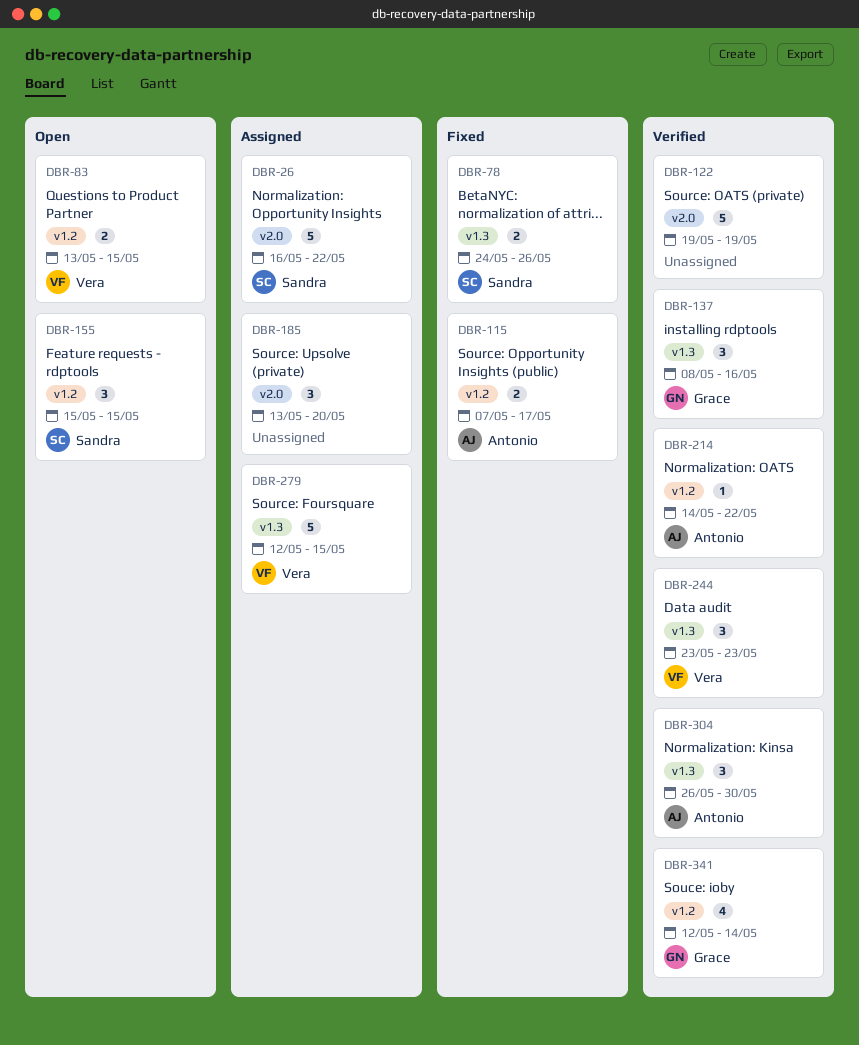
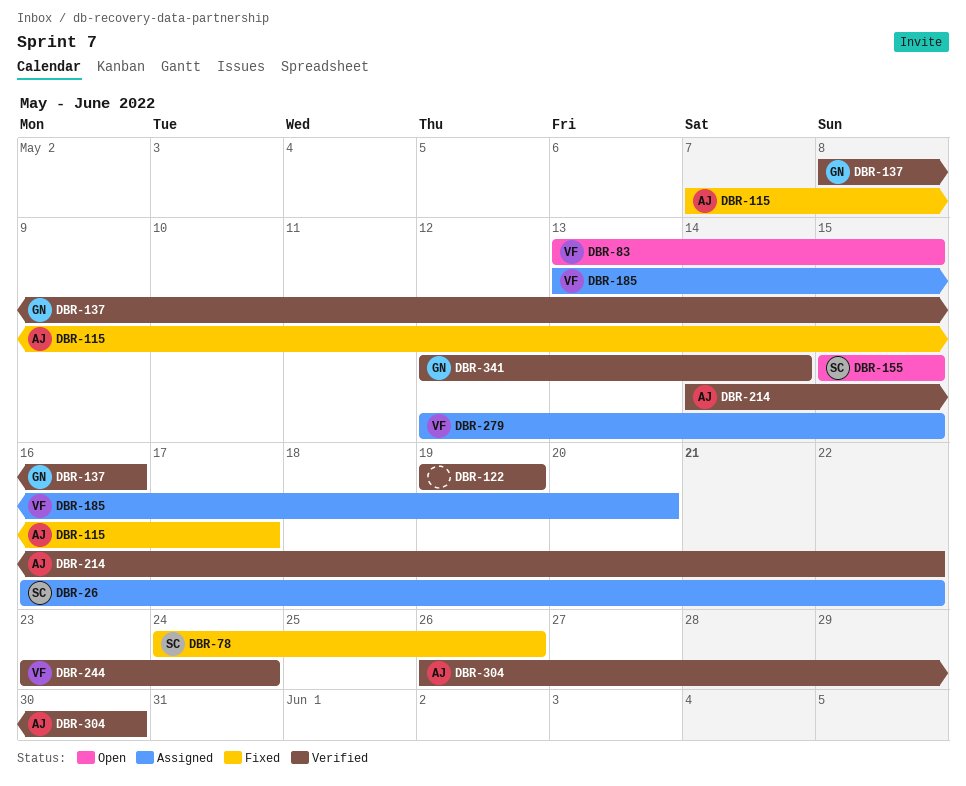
DBR-185, owner: none -> Vera
DBR-244, due: May 23 -> May 24

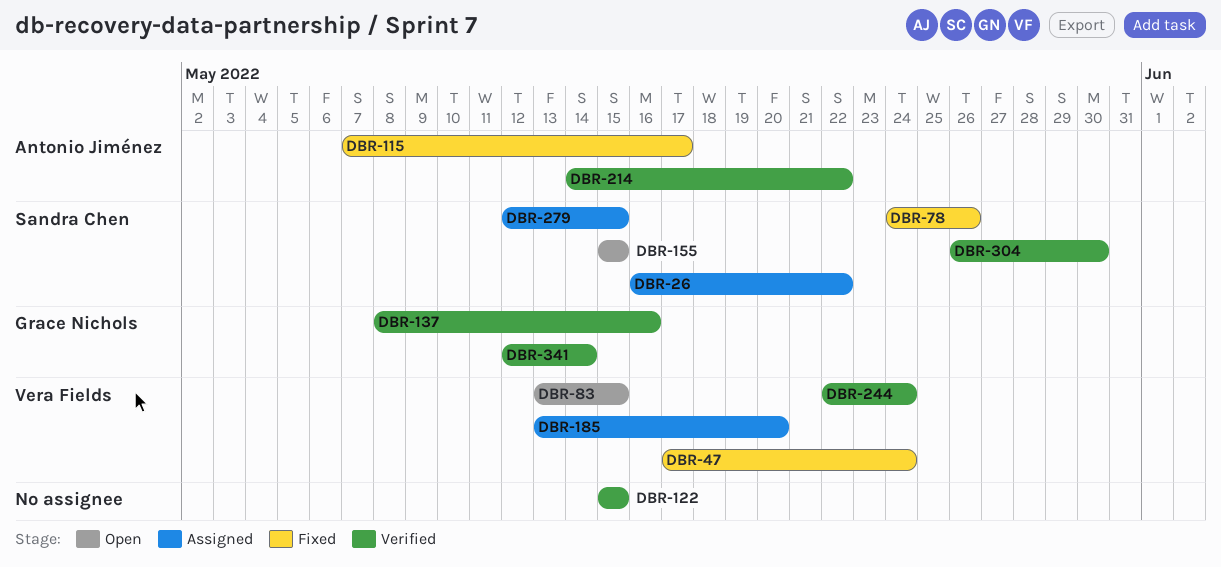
DBR-47: none -> present
DBR-122, start: May 19 -> May 15
DBR-122, due: May 19 -> May 15
DBR-244, start: May 23 -> May 22
DBR-279, owner: Vera Fields -> Sandra Chen
DBR-304, owner: Antonio Jiménez -> Sandra Chen

